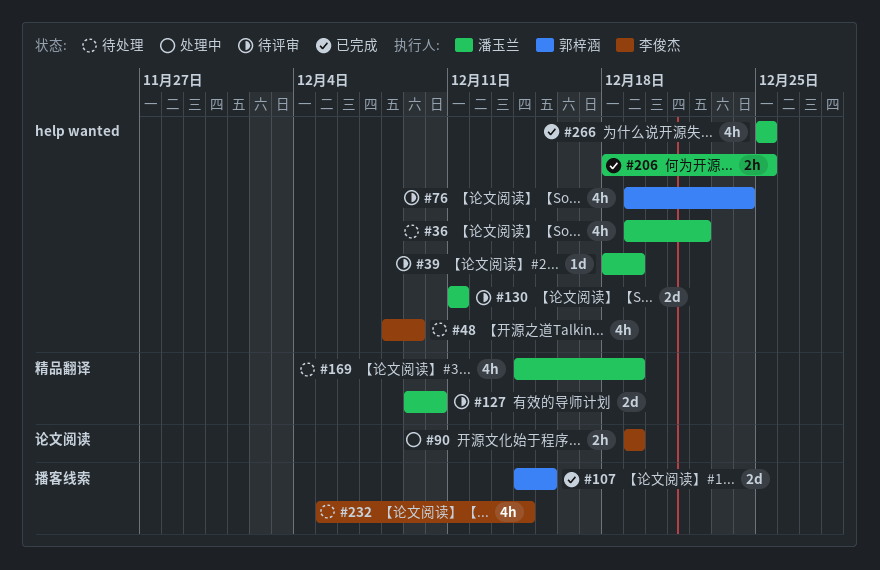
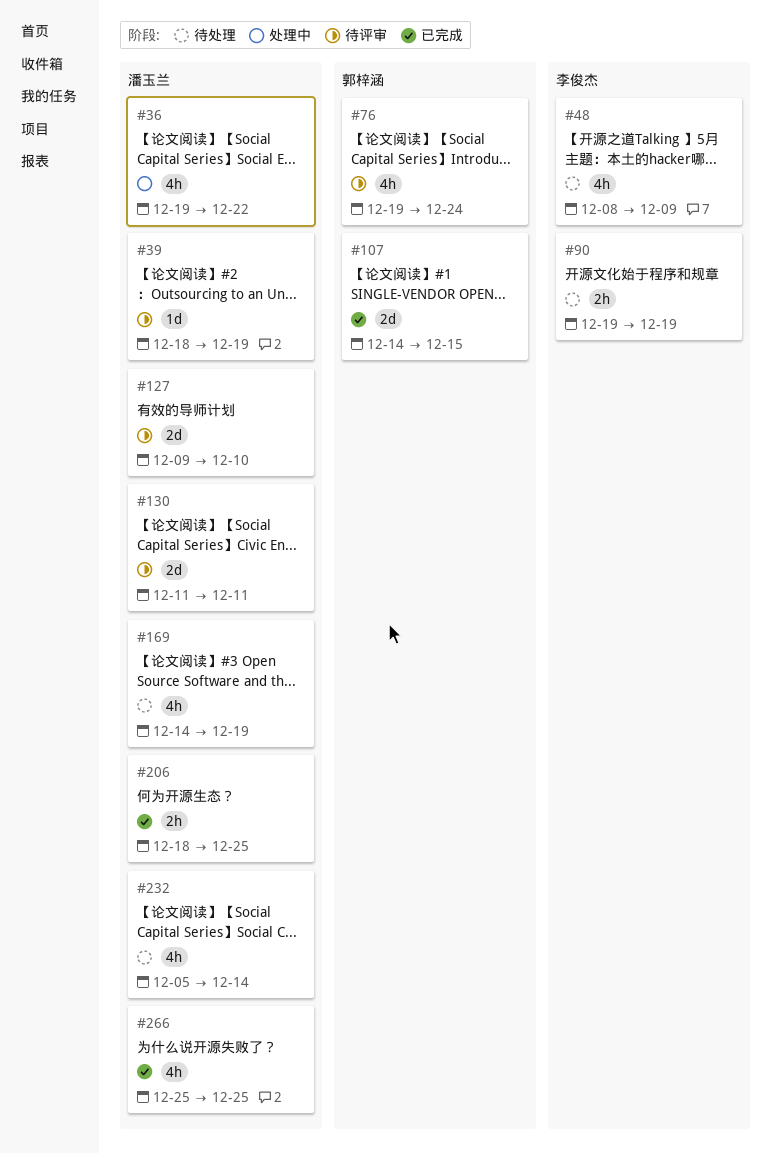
#36, status: 待处理 -> 处理中
#90, status: 处理中 -> 待处理
#232, owner: 李俊杰 -> 潘玉兰

